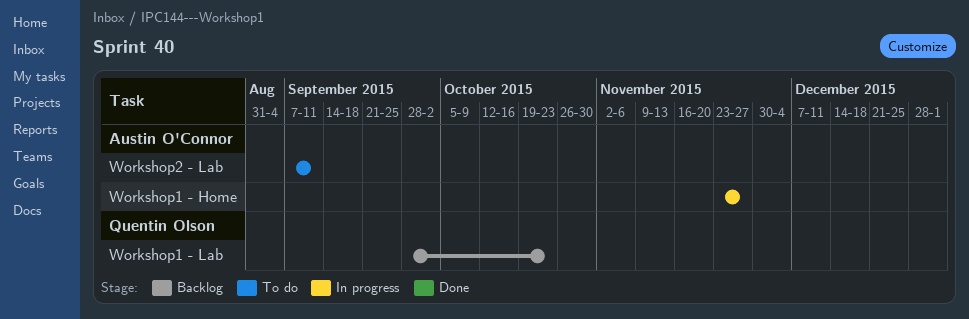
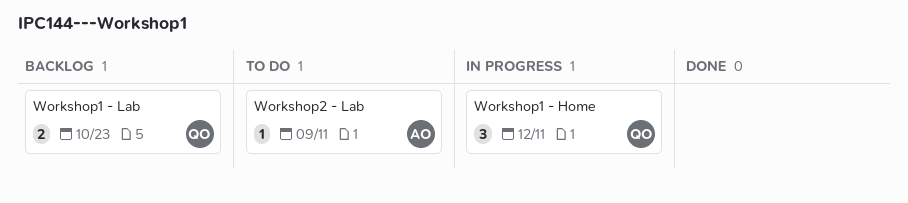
Workshop1 - Home, owner: Austin O'Connor -> Quentin Olson
Workshop1 - Home, due: Nov 27 -> Dec 11

